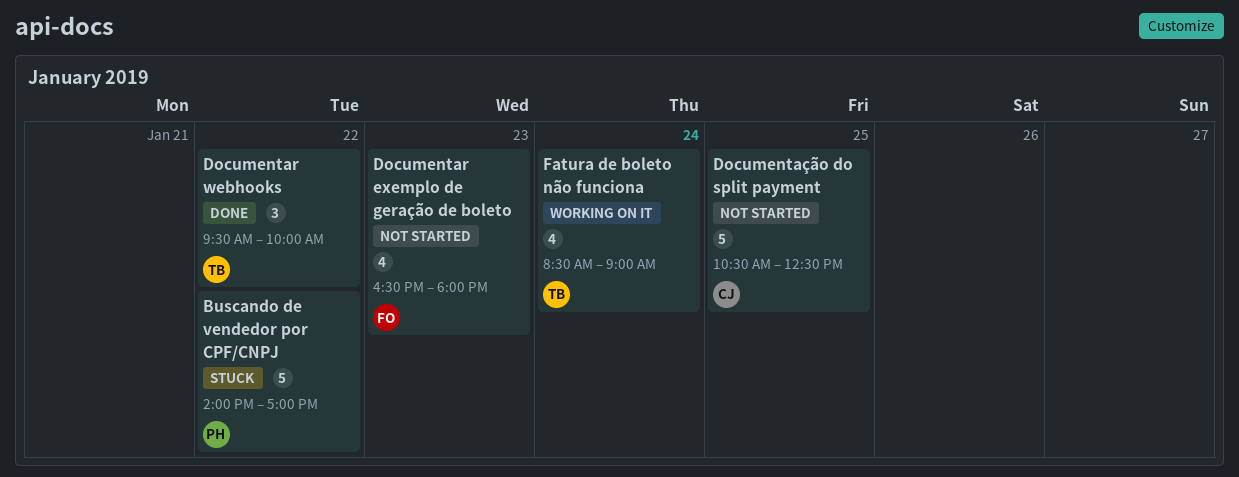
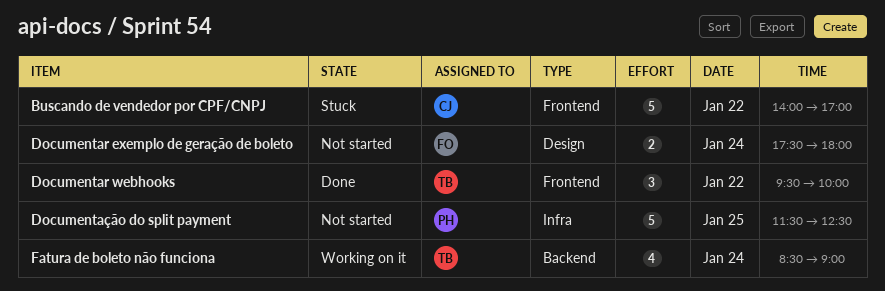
Buscando de vendedor por CPF/CNPJ, owner: PH -> CJ
Documentar exemplo de geração de boleto, estimate: 4 -> 2
Documentar exemplo de geração de boleto, day: Jan 23 -> Jan 24
Documentar exemplo de geração de boleto, begins: 16:30 -> 17:30
Documentação do split payment, owner: CJ -> PH
Documentação do split payment, begins: 10:30 -> 11:30

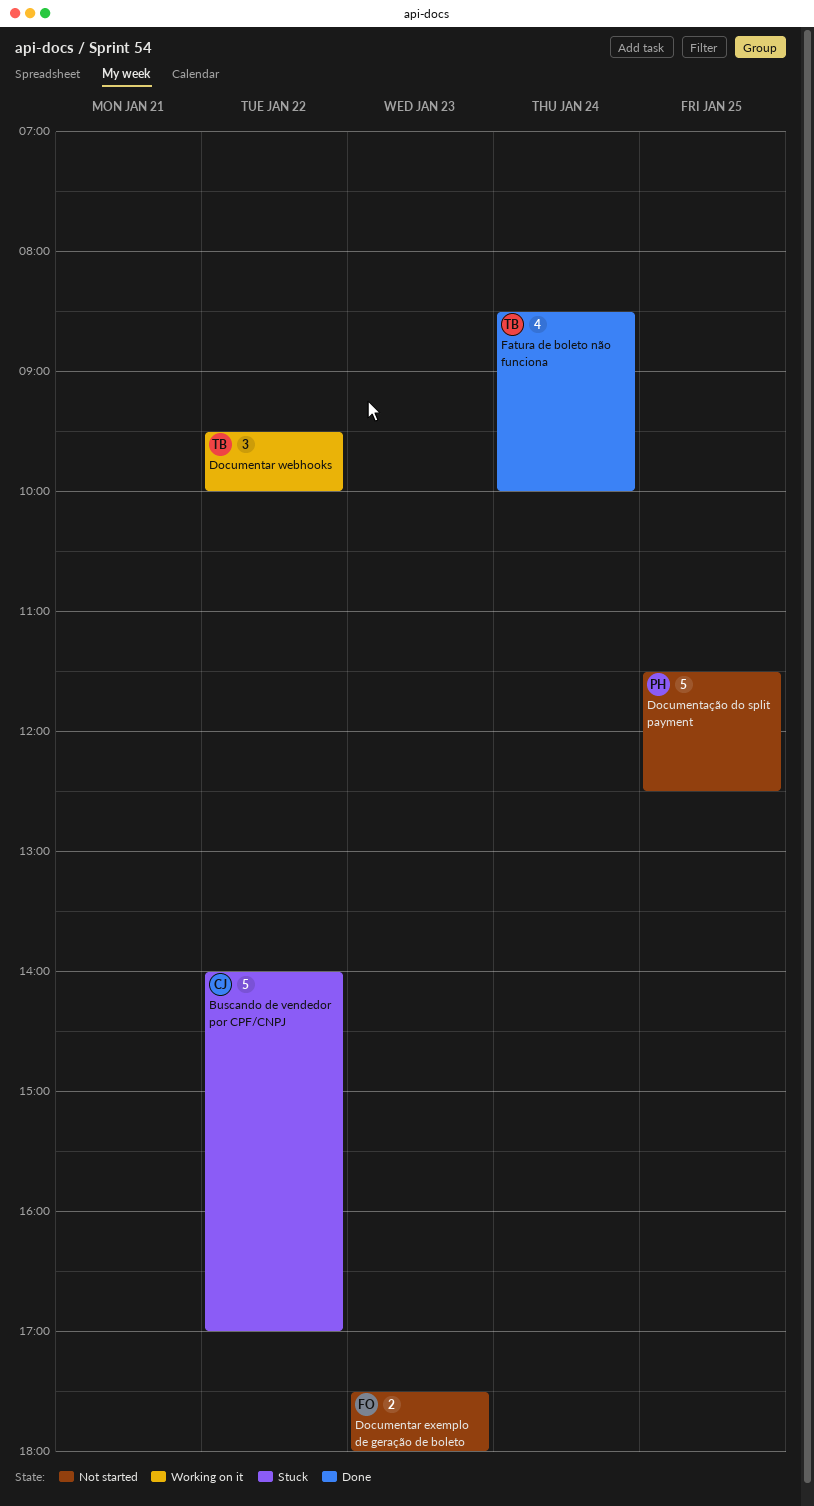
Documentar exemplo de geração de boleto, day: Jan 24 -> Jan 23
Documentar webhooks, status: Done -> Working on it
Fatura de boleto não funciona, status: Working on it -> Done
Fatura de boleto não funciona, ends: 09:00 -> 10:00

